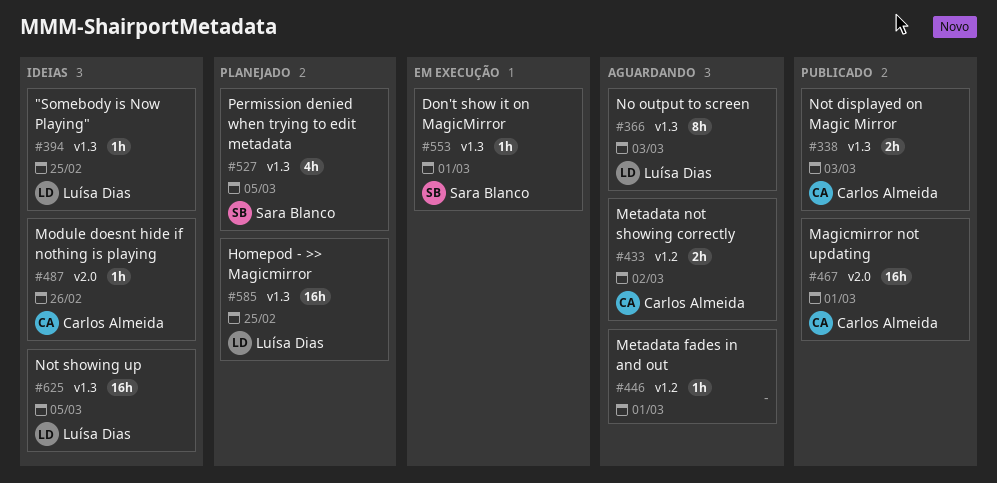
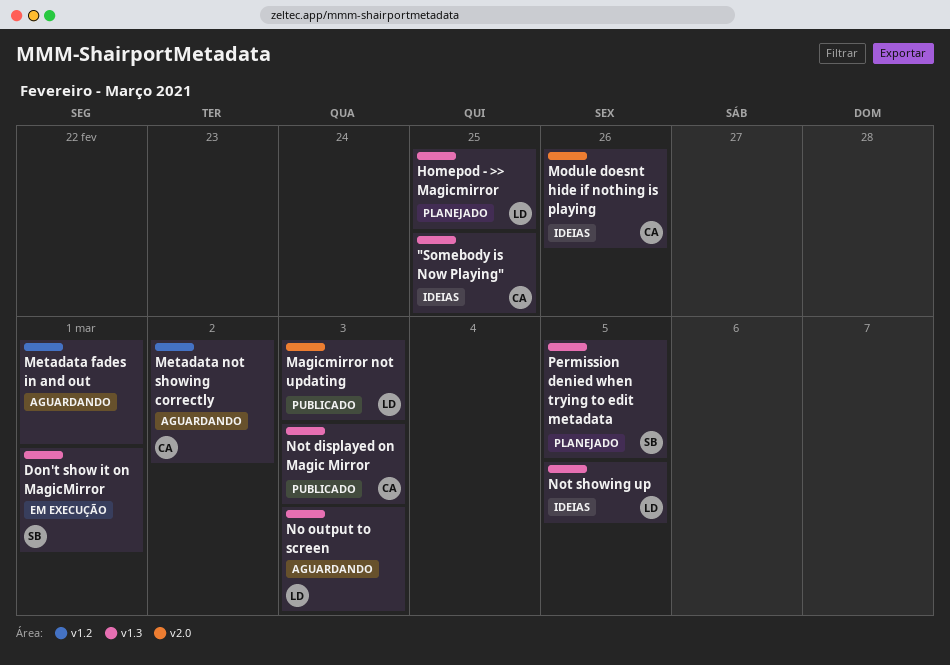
"Somebody is Now Playing", owner: Luísa Dias -> Carlos Almeida
Magicmirror not updating, owner: Carlos Almeida -> Luísa Dias
Magicmirror not updating, due: Mar 1 -> Mar 3

